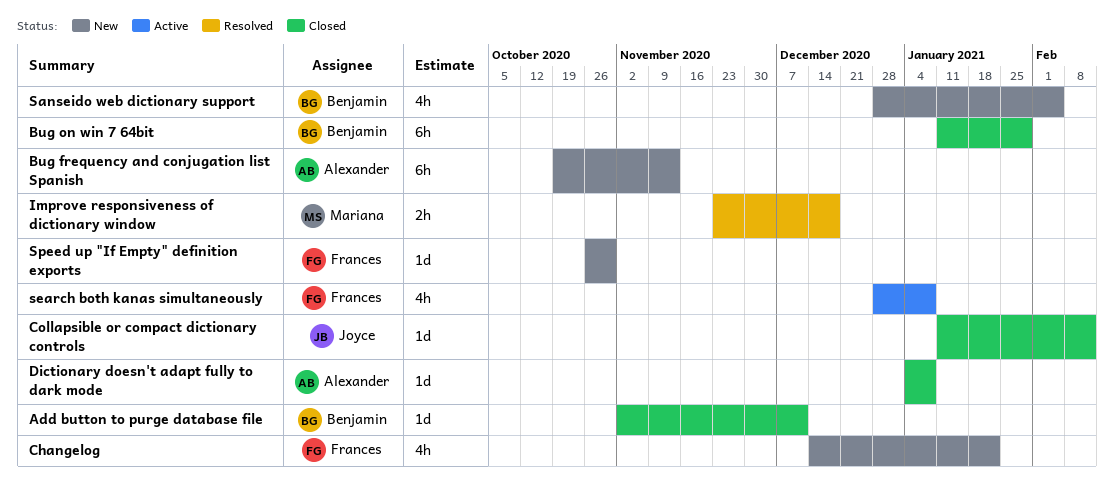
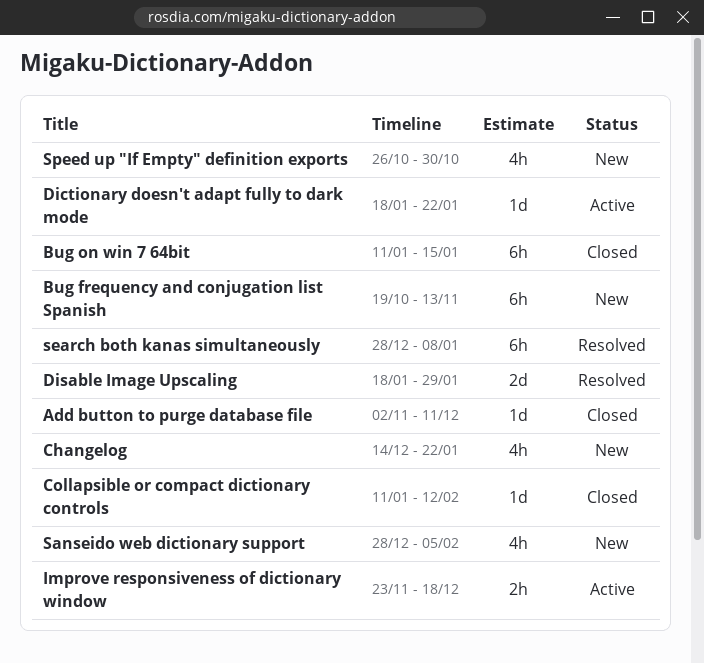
Bug on win 7 64bit, due: Jan 29 -> Jan 15
Dictionary doesn't adapt fully to dark mode, status: Closed -> Active
Dictionary doesn't adapt fully to dark mode, start: Jan 4 -> Jan 18
Dictionary doesn't adapt fully to dark mode, due: Jan 8 -> Jan 22
Disable Image Upscaling: none -> present
Improve responsiveness of dictionary window, status: Resolved -> Active
search both kanas simultaneously, status: Active -> Resolved
search both kanas simultaneously, estimate: 4h -> 6h
Speed up "If Empty" definition exports, estimate: 1d -> 4h

